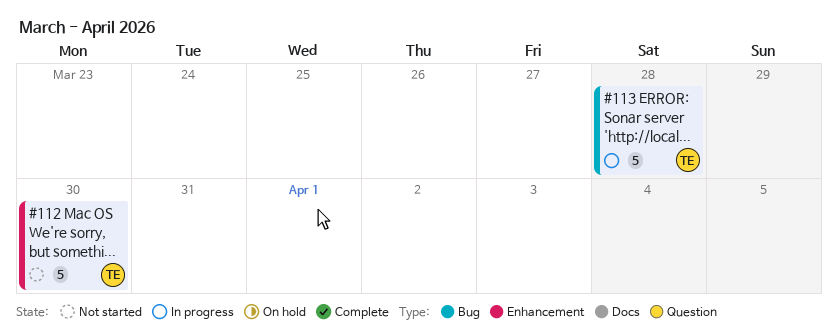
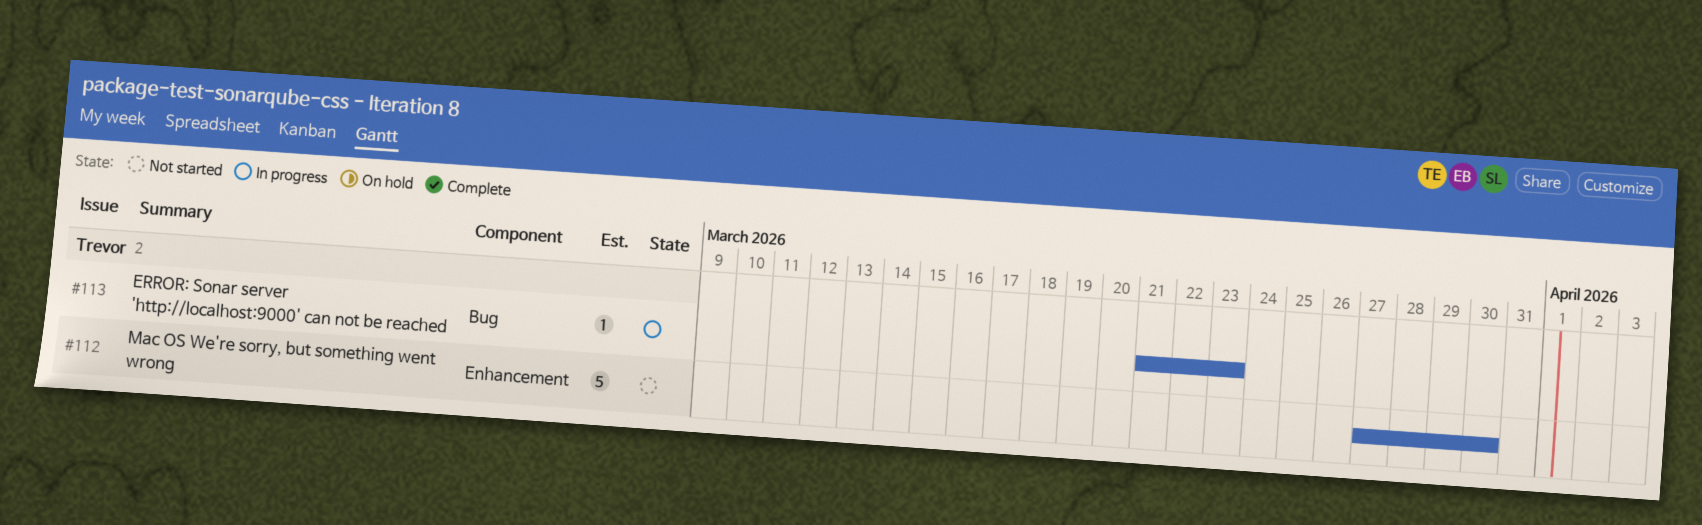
#113, estimate: 5 -> 1
#113, due: Mar 28 -> Mar 23

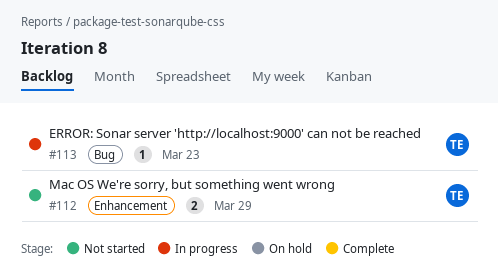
#112, estimate: 5 -> 2
#112, due: Mar 30 -> Mar 29

